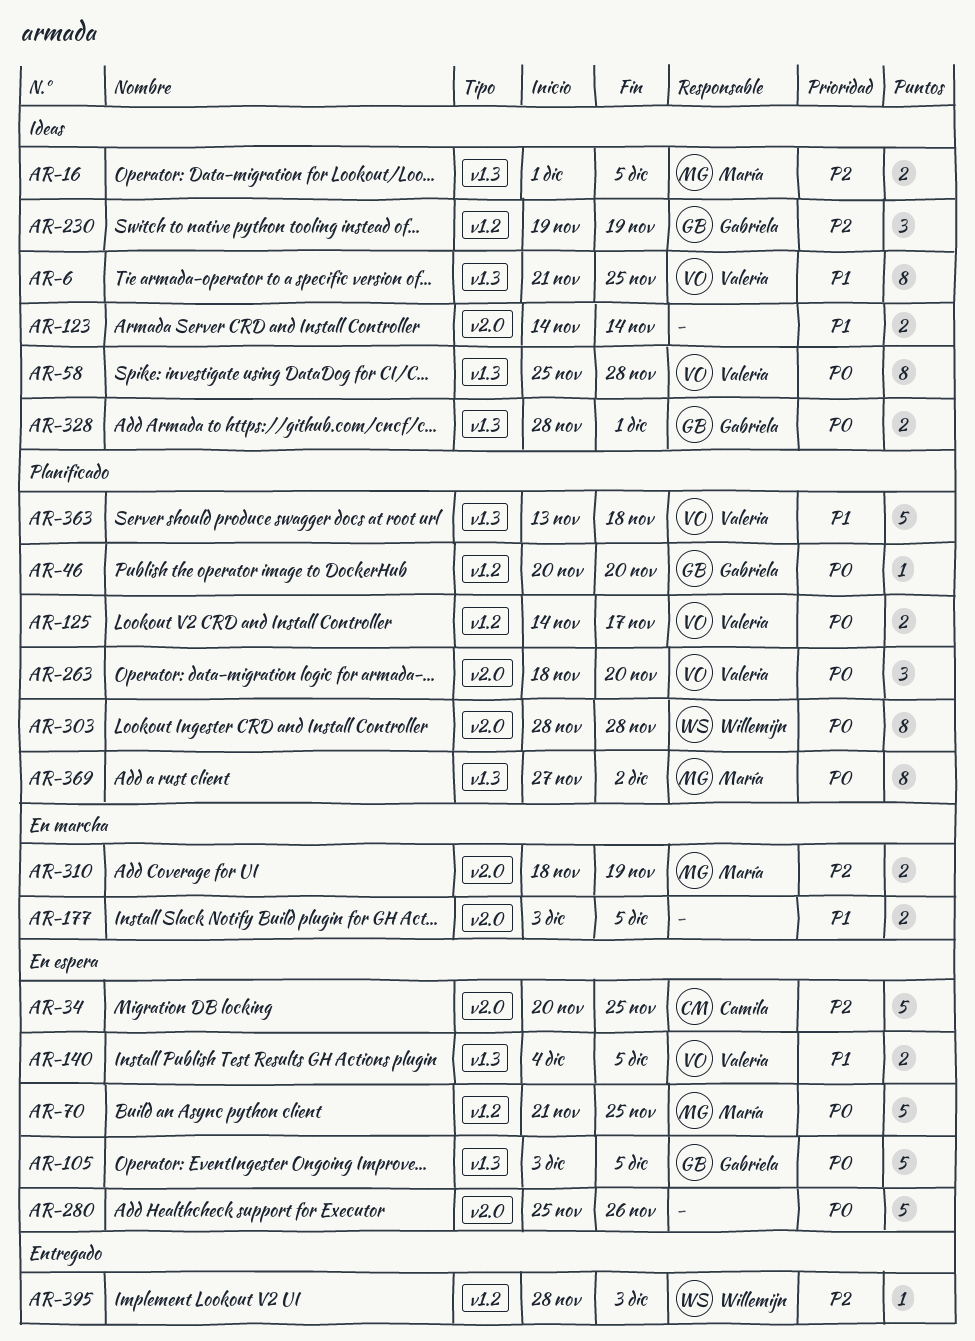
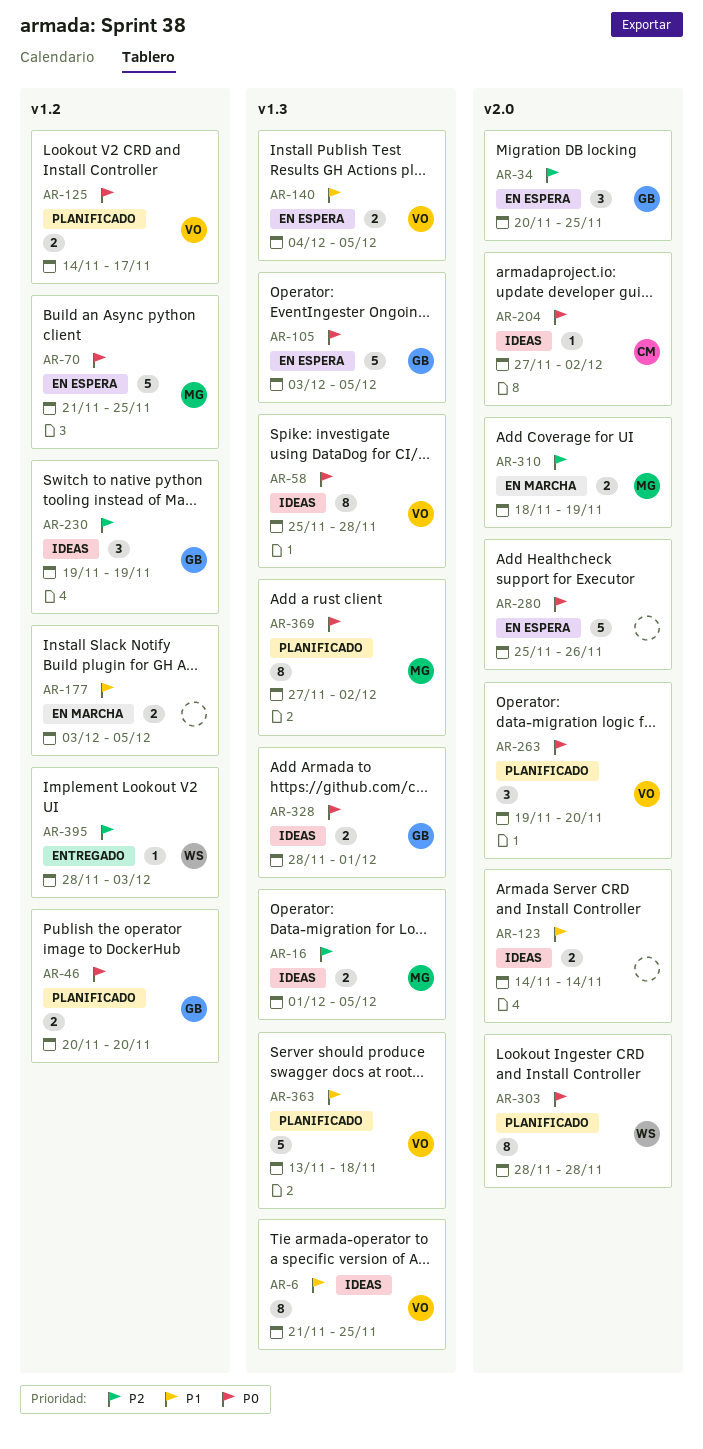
AR-34, owner: Camila -> Gabriela
AR-34, estimate: 5 -> 3
AR-46, estimate: 1 -> 2
AR-177, label: v2.0 -> v1.2
AR-204: none -> present
AR-263, start: Nov 18 -> Nov 19

